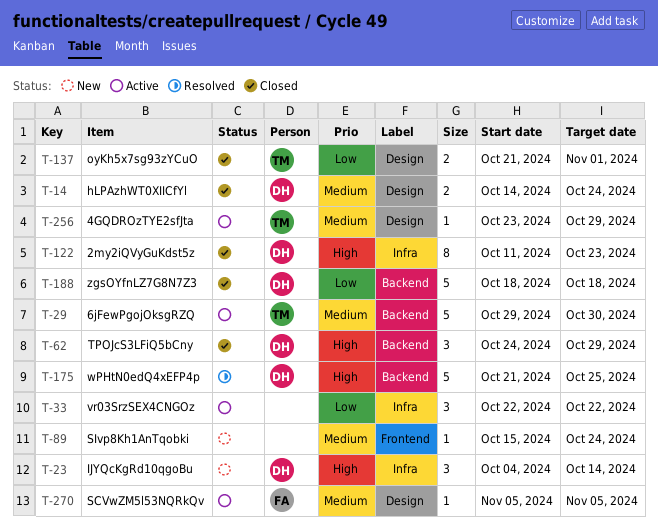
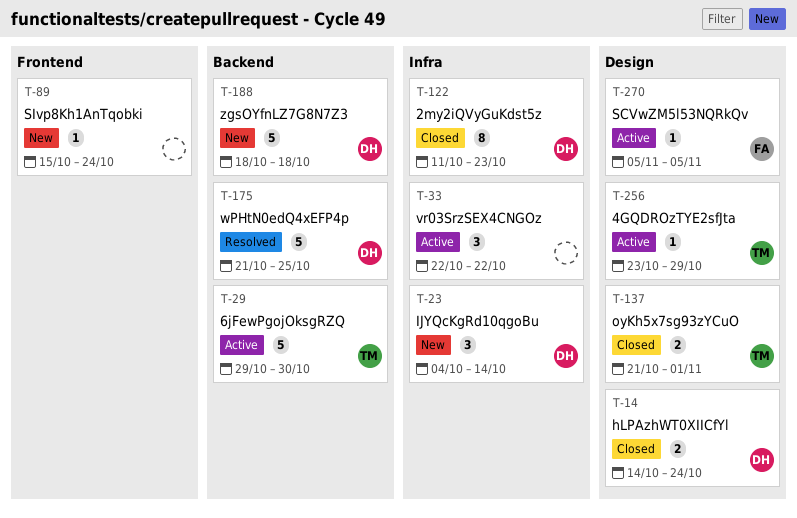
T-62: present -> none
T-188, status: Closed -> New

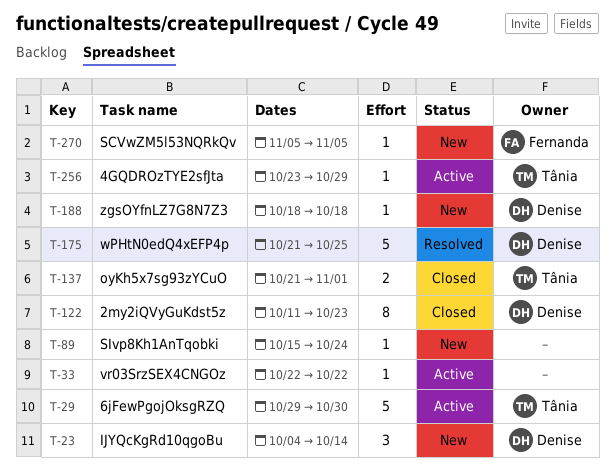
T-14: present -> none
T-33, estimate: 3 -> 1
T-188, estimate: 5 -> 1
T-270, status: Active -> New

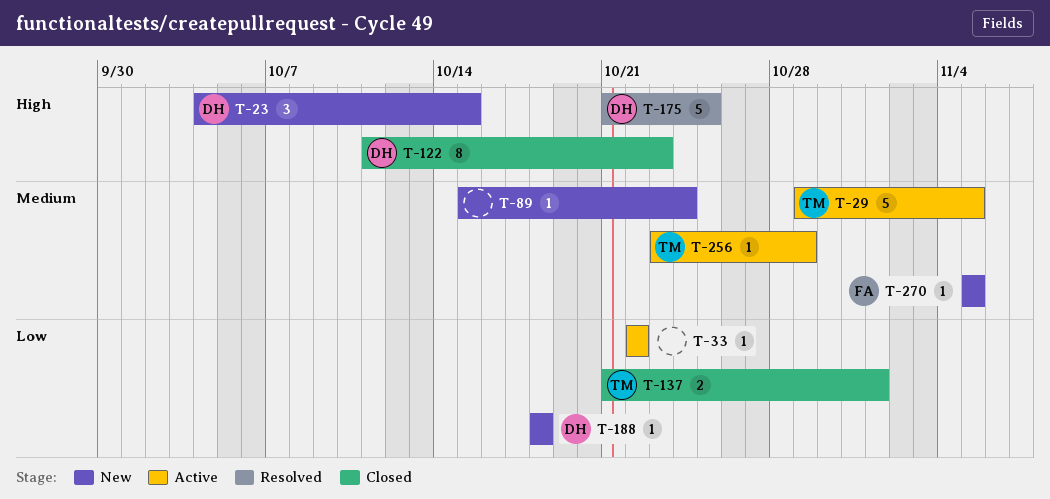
T-23, due: Oct 14 -> Oct 15
T-29, due: Oct 30 -> Nov 5

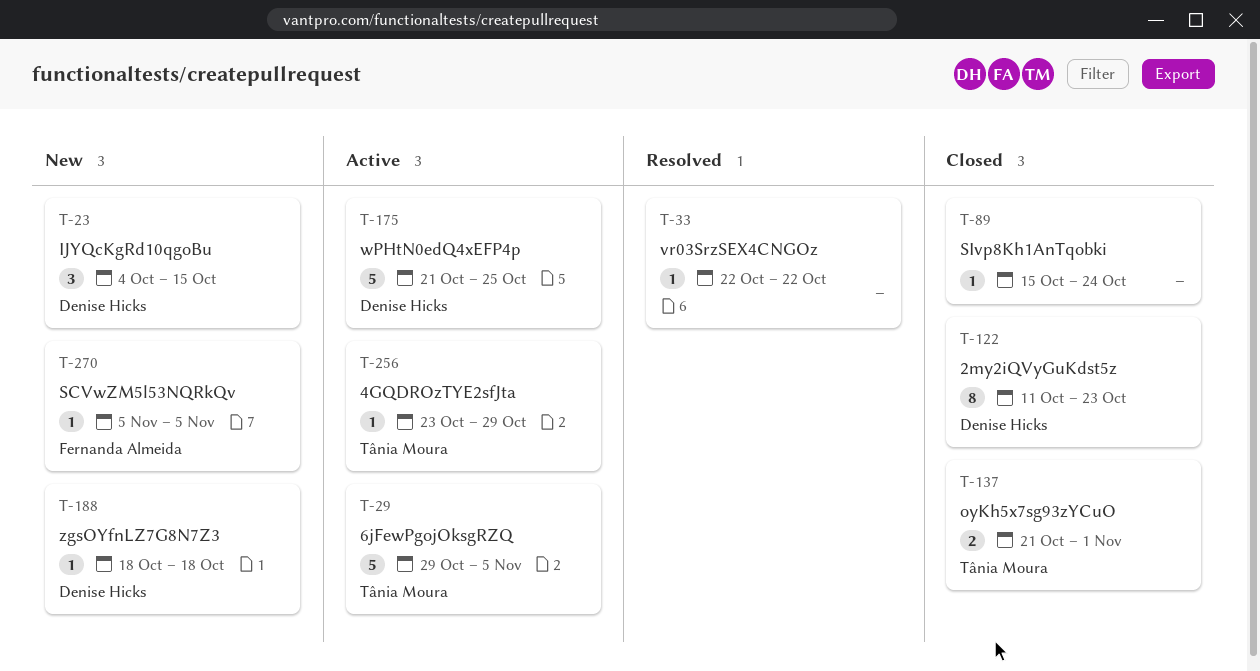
T-33, status: Active -> Resolved
T-89, status: New -> Closed
T-175, status: Resolved -> Active

